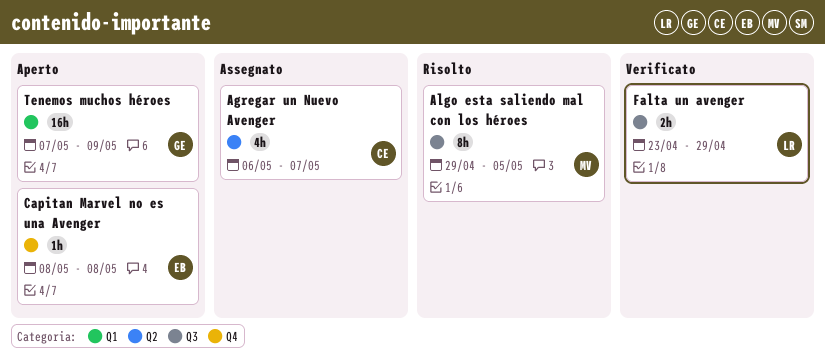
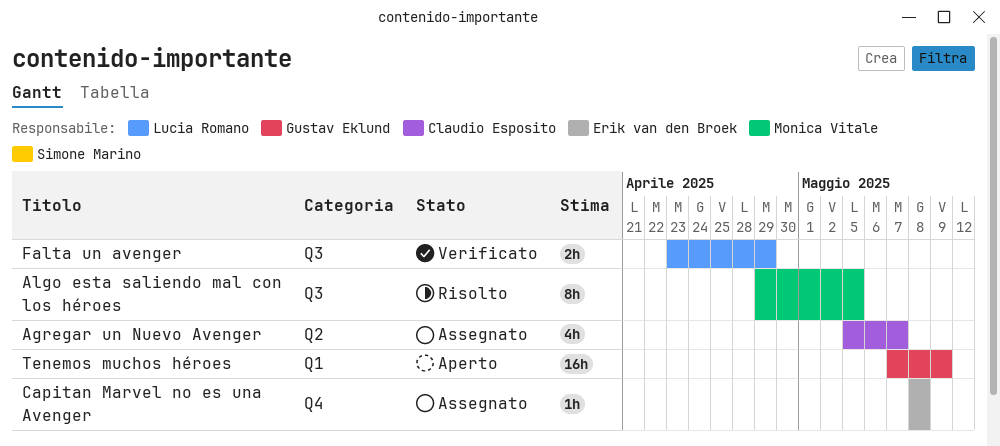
Agregar un Nuevo Avenger, start: May 6 -> May 5
Capitan Marvel no es una Avenger, status: Aperto -> Assegnato

